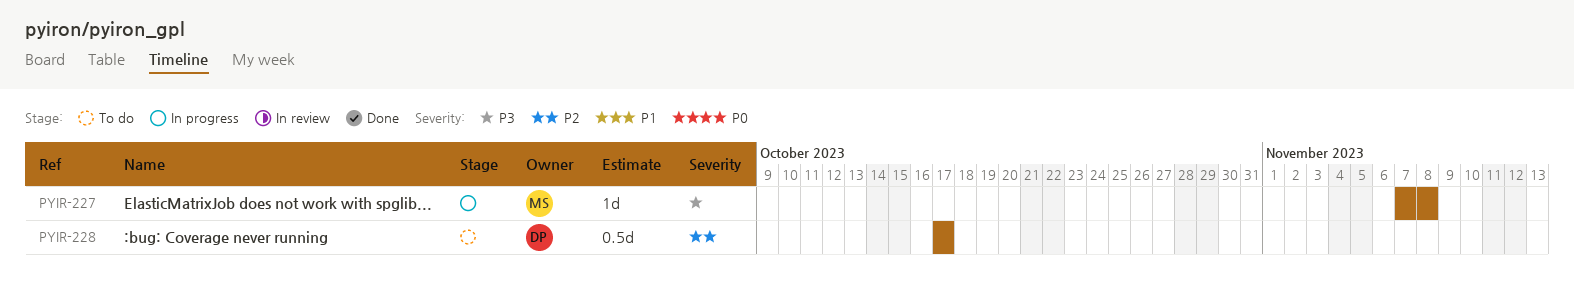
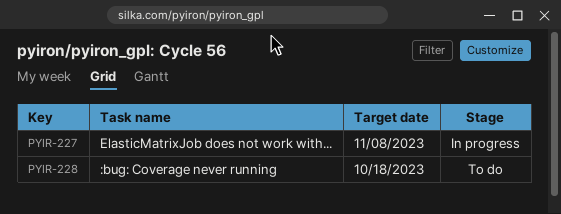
PYIR-228, due: Oct 17 -> Oct 18

